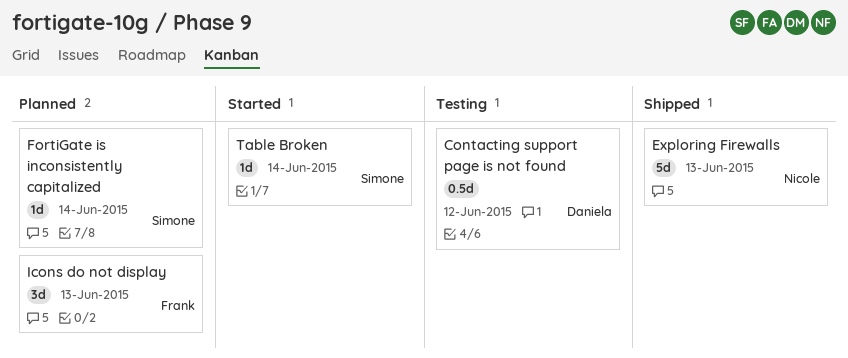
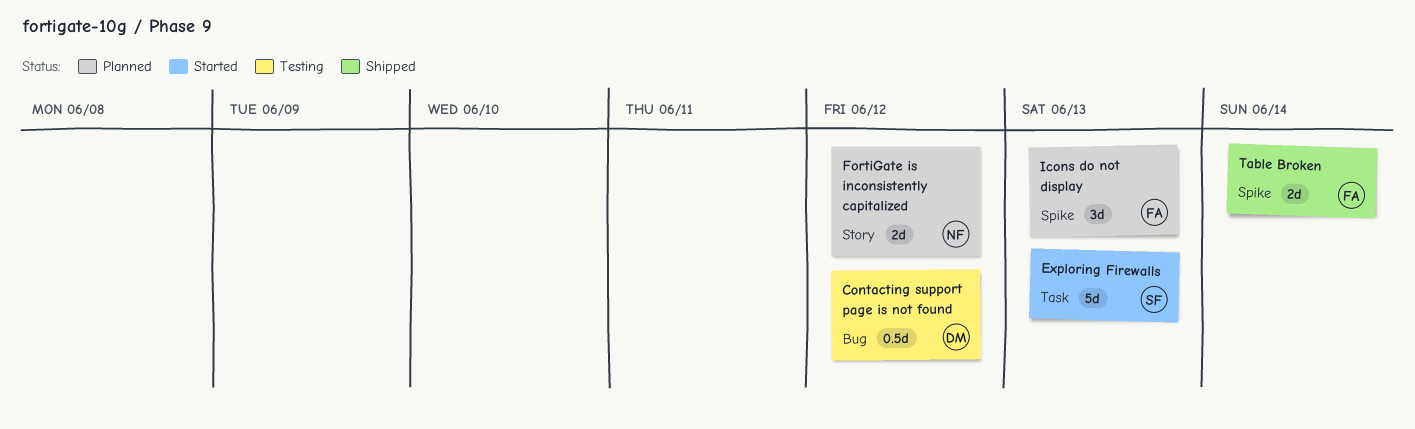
Exploring Firewalls, status: Shipped -> Started
Exploring Firewalls, owner: Nicole -> Simone
FortiGate is inconsistently capitalized, owner: Simone -> Nicole
FortiGate is inconsistently capitalized, estimate: 1d -> 2d
FortiGate is inconsistently capitalized, due: Jun 14 -> Jun 12
Table Broken, status: Started -> Shipped
Table Broken, owner: Simone -> Frank
Table Broken, estimate: 1d -> 2d

